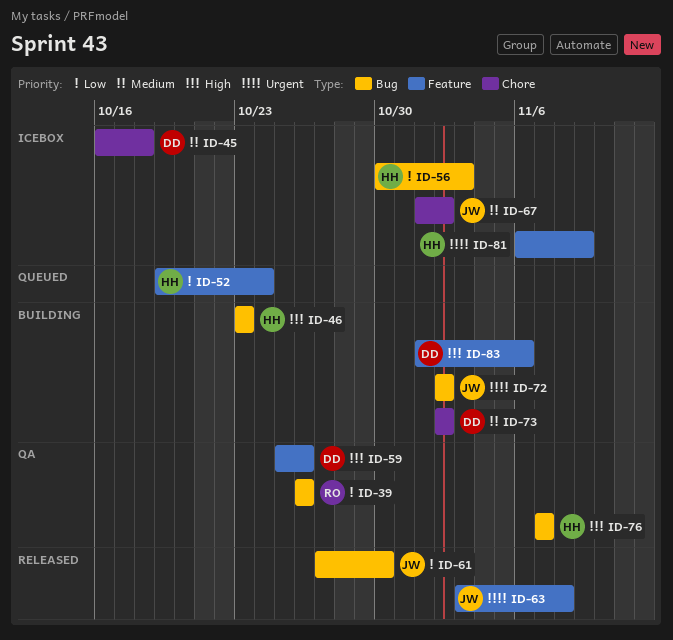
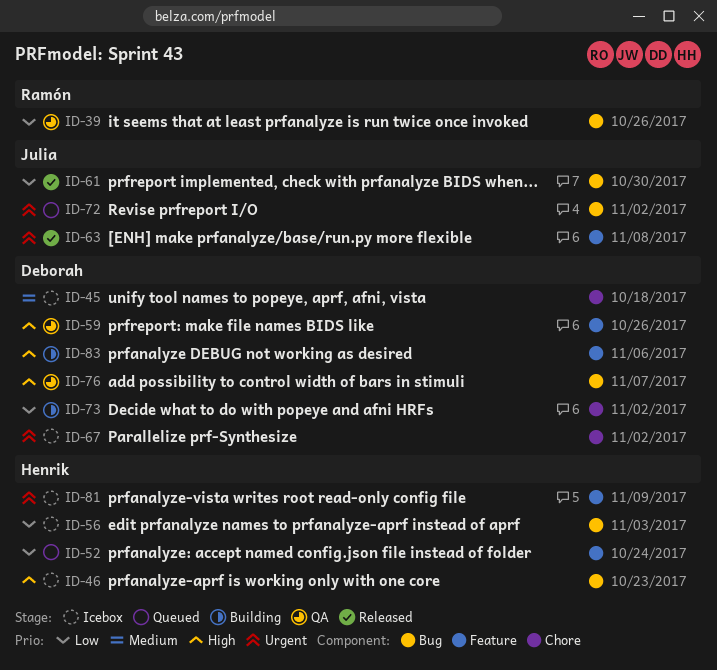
ID-46, status: Building -> Icebox
ID-67, owner: Julia -> Deborah
ID-67, priority: Medium -> Urgent
ID-72, status: Building -> Queued
ID-73, priority: Medium -> Low
ID-76, owner: Henrik -> Deborah

